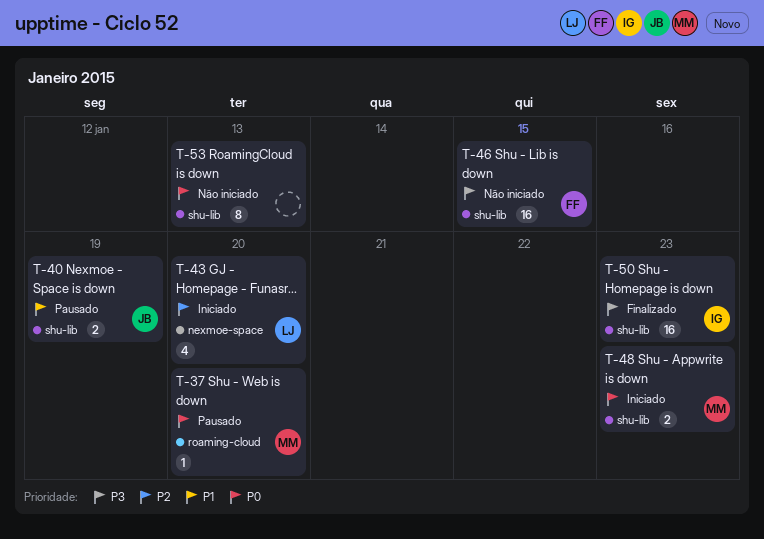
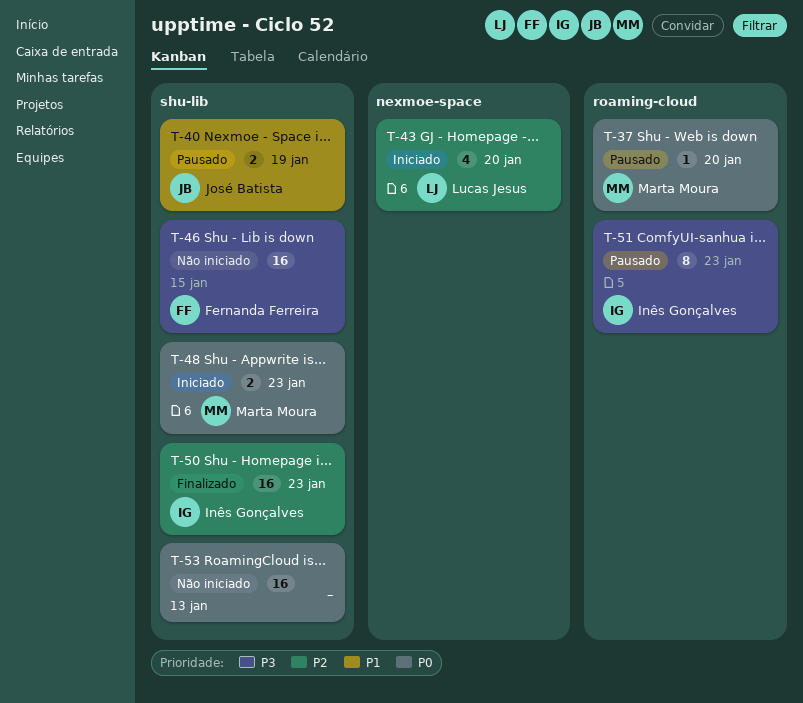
T-50, priority: P3 -> P2
T-51: none -> present
T-53, estimate: 8 -> 16

